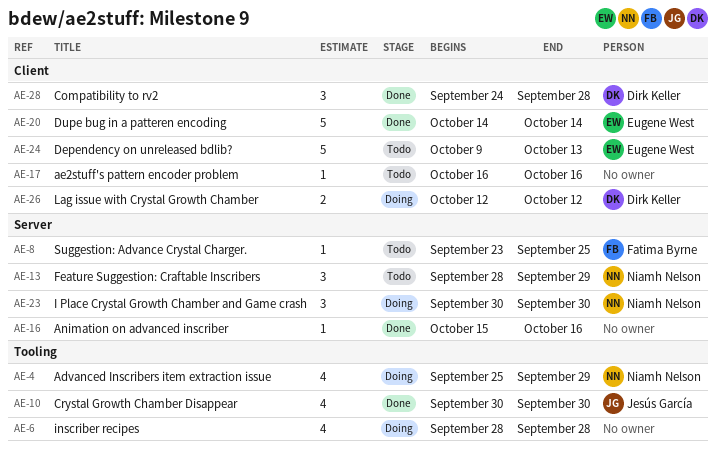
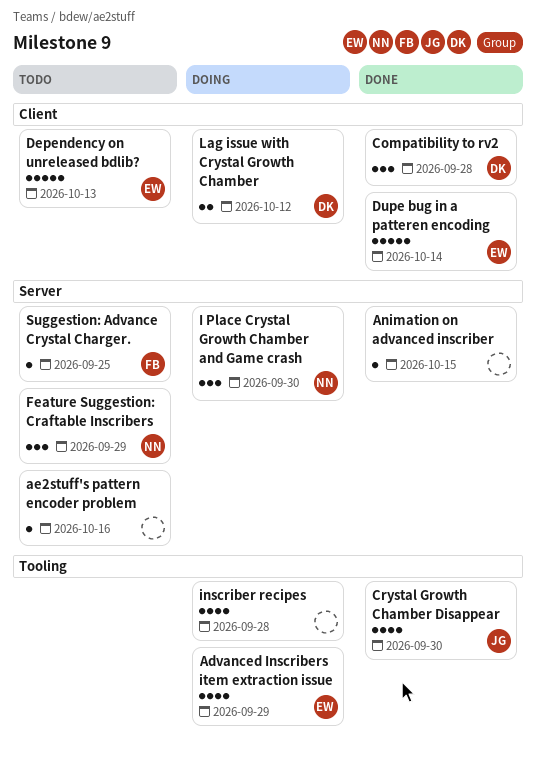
Advanced Inscribers item extraction issue, owner: Niamh Nelson -> Eugene West
ae2stuff's pattern encoder problem, label: Client -> Server
Animation on advanced inscriber, due: Oct 16 -> Oct 15

